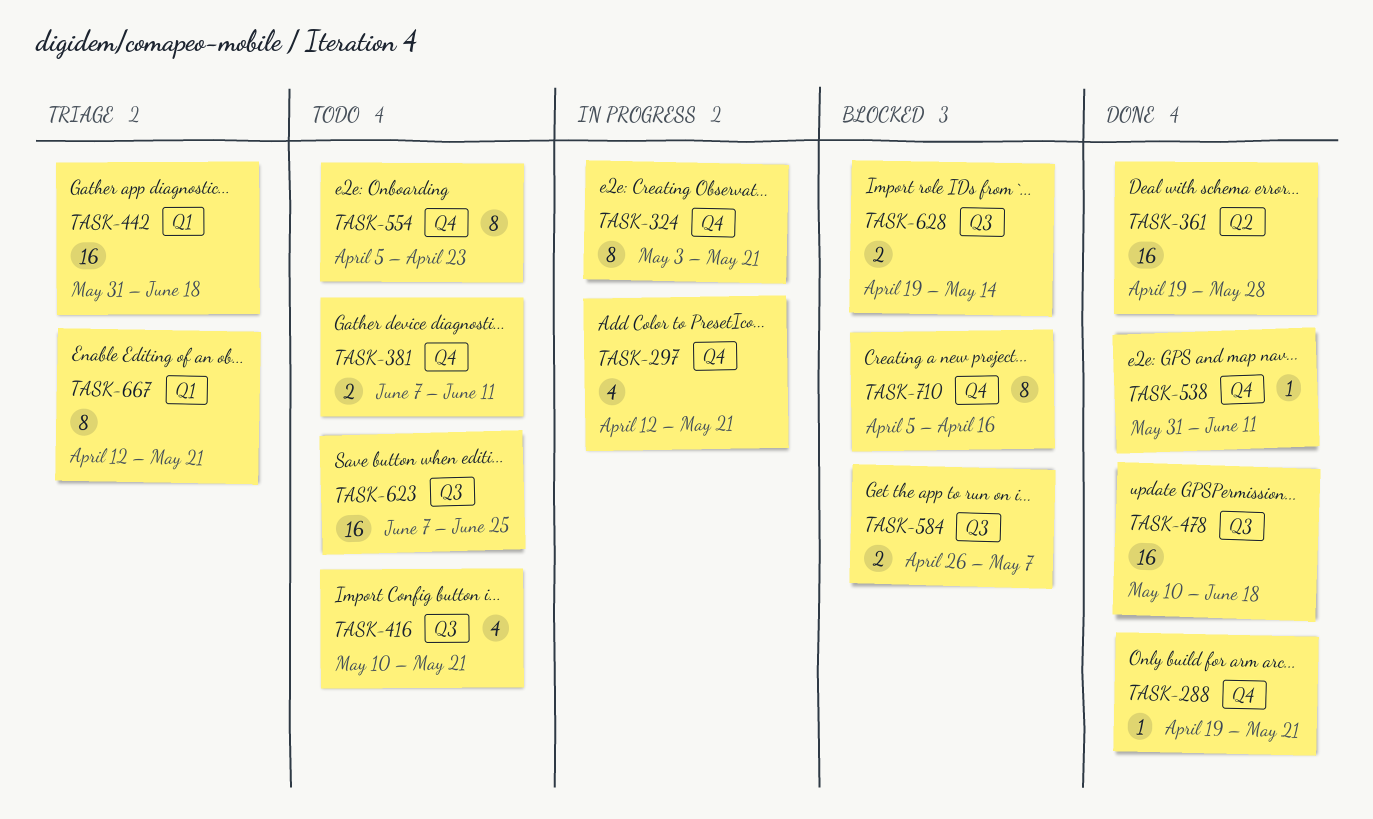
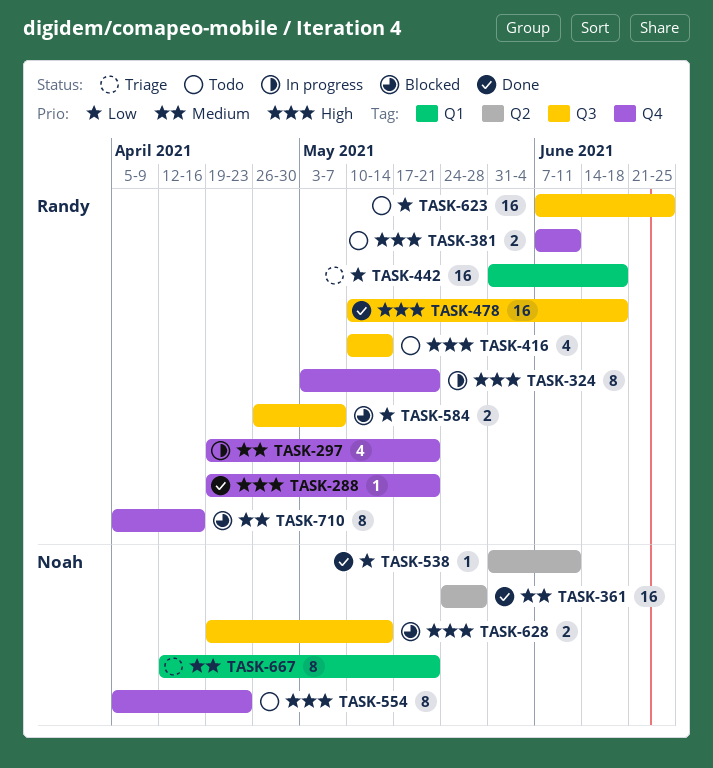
TASK-297, start: Apr 12 -> Apr 19
TASK-361, start: Apr 19 -> May 24
TASK-416, due: May 21 -> May 14
TASK-538, label: Q4 -> Q2

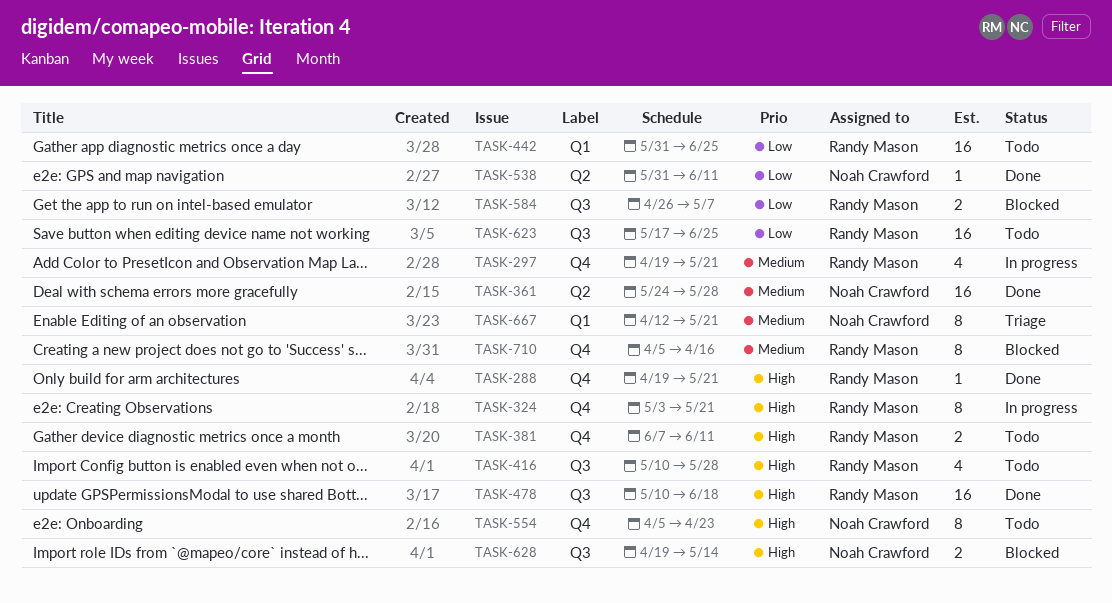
TASK-416, due: May 14 -> May 28
TASK-442, status: Triage -> Todo
TASK-442, due: Jun 18 -> Jun 25
TASK-623, start: Jun 7 -> May 17

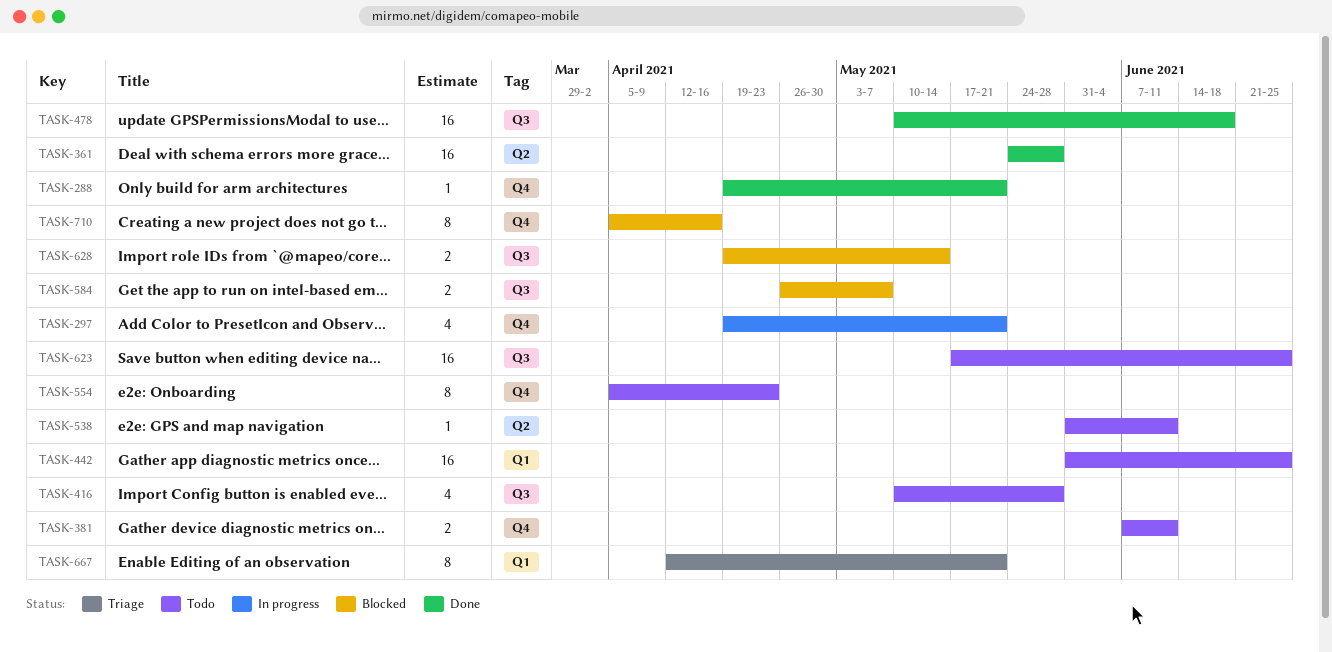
TASK-324: present -> none
TASK-538, status: Done -> Todo

